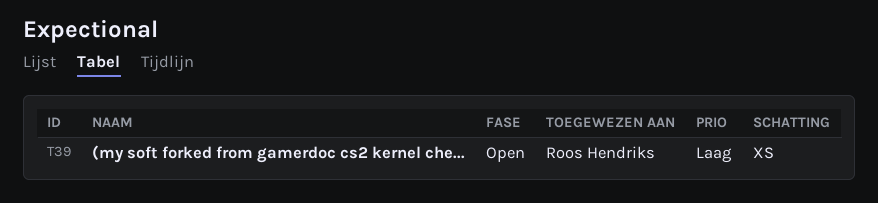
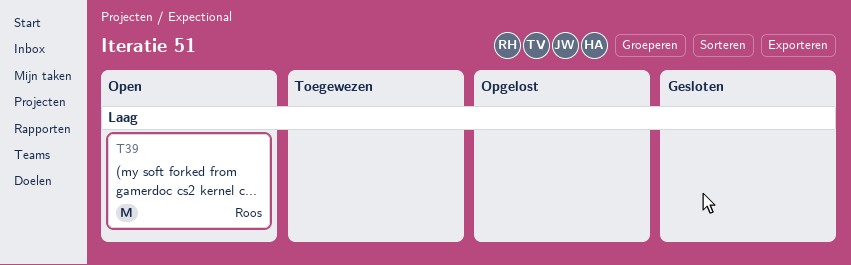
T39, estimate: XS -> M

